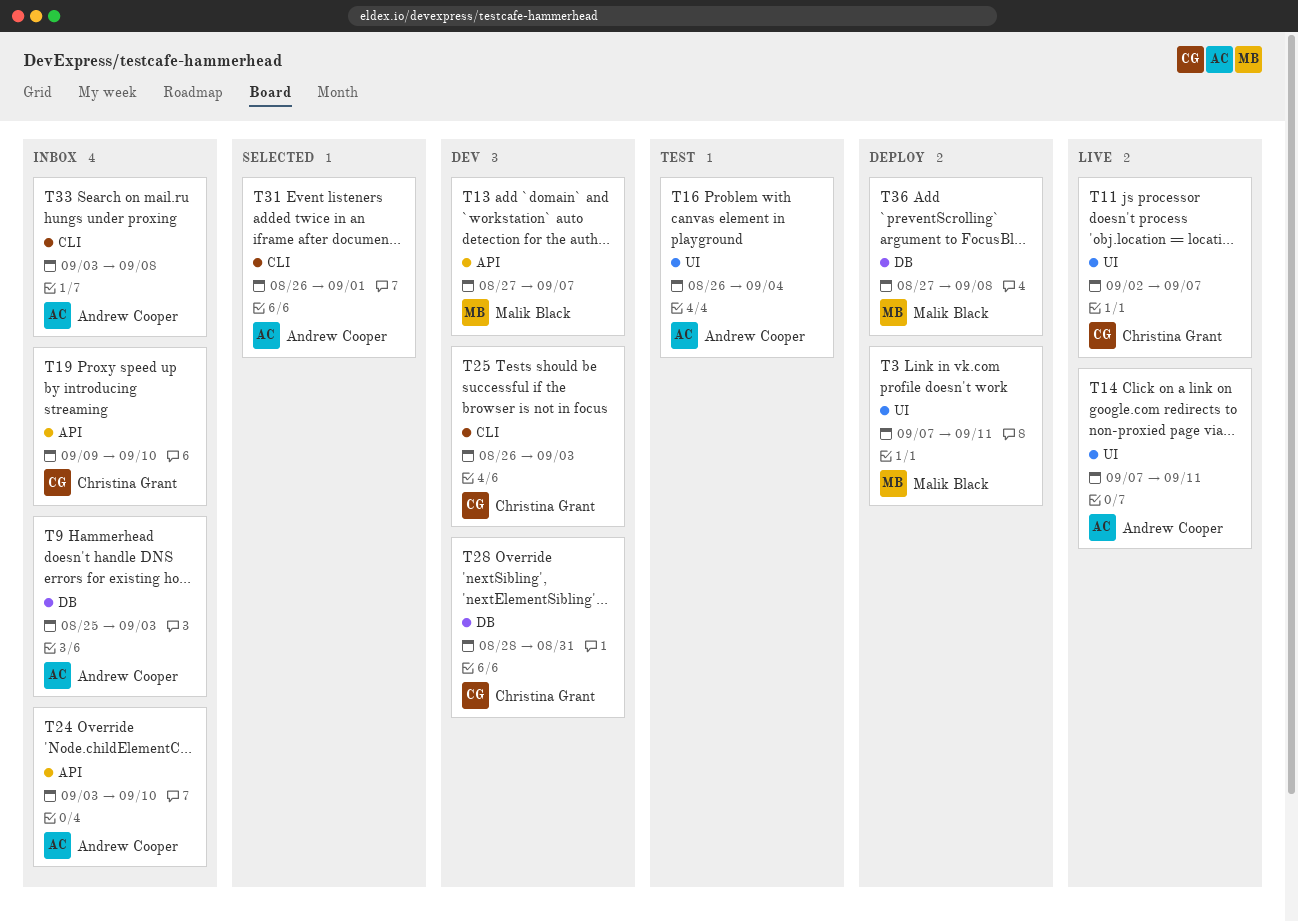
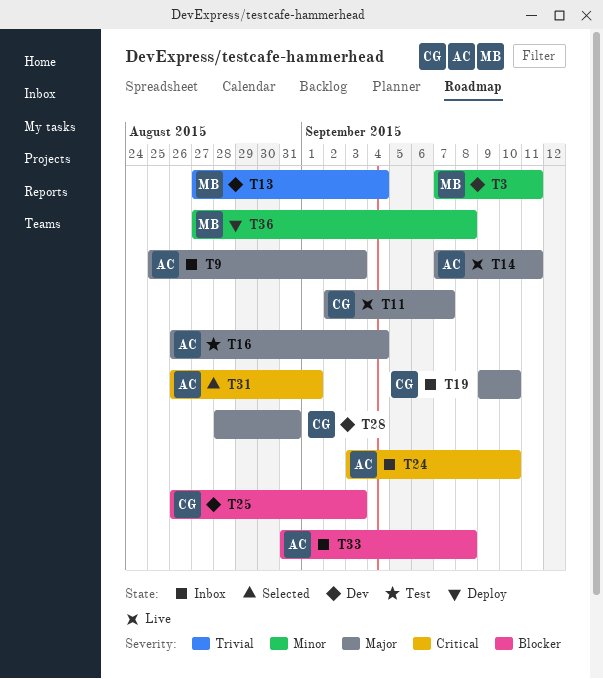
T3, status: Deploy -> Dev
T13, due: Sep 7 -> Sep 4
T33, start: Sep 3 -> Aug 31

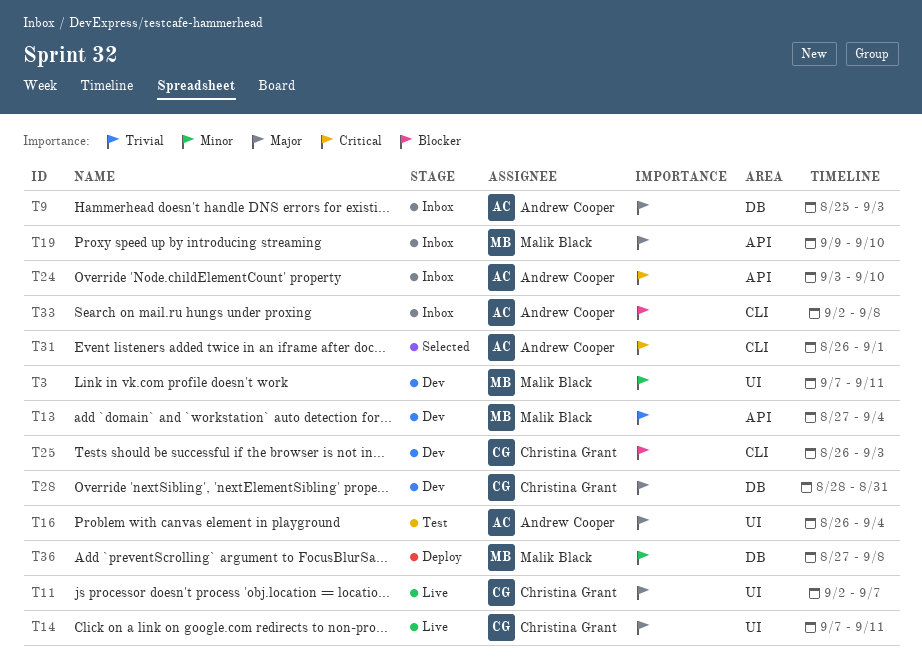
T14, owner: Andrew Cooper -> Christina Grant
T19, owner: Christina Grant -> Malik Black
T33, start: Aug 31 -> Sep 2

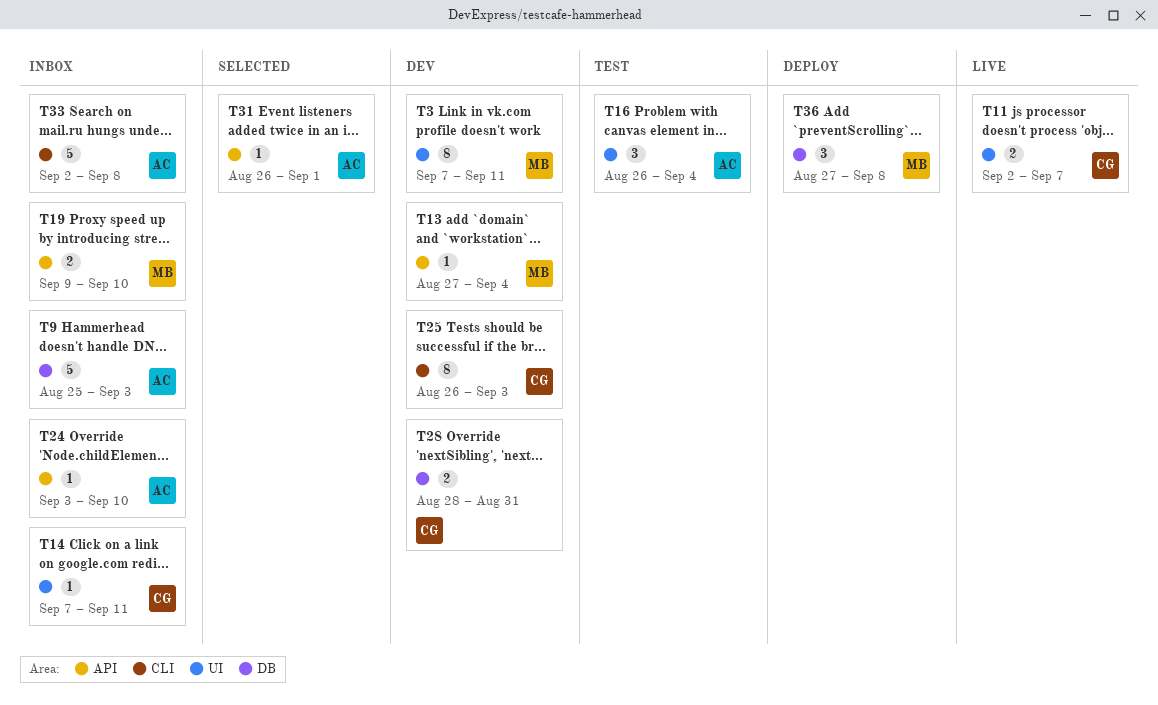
T14, status: Live -> Inbox
T31, label: CLI -> API

